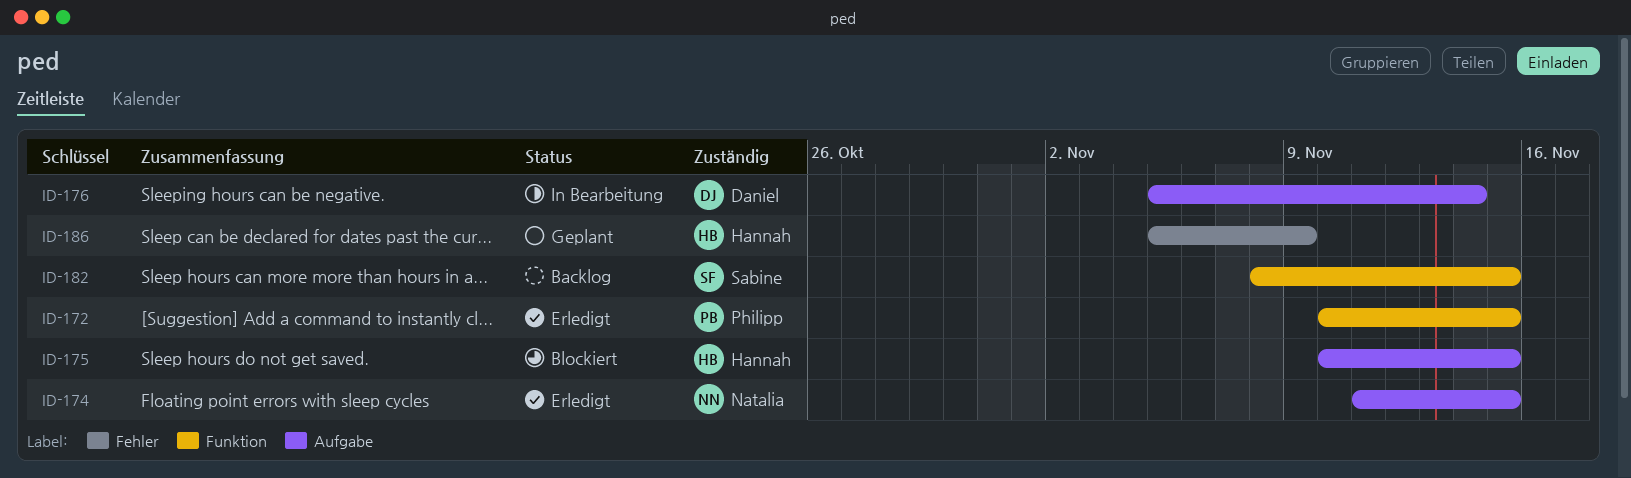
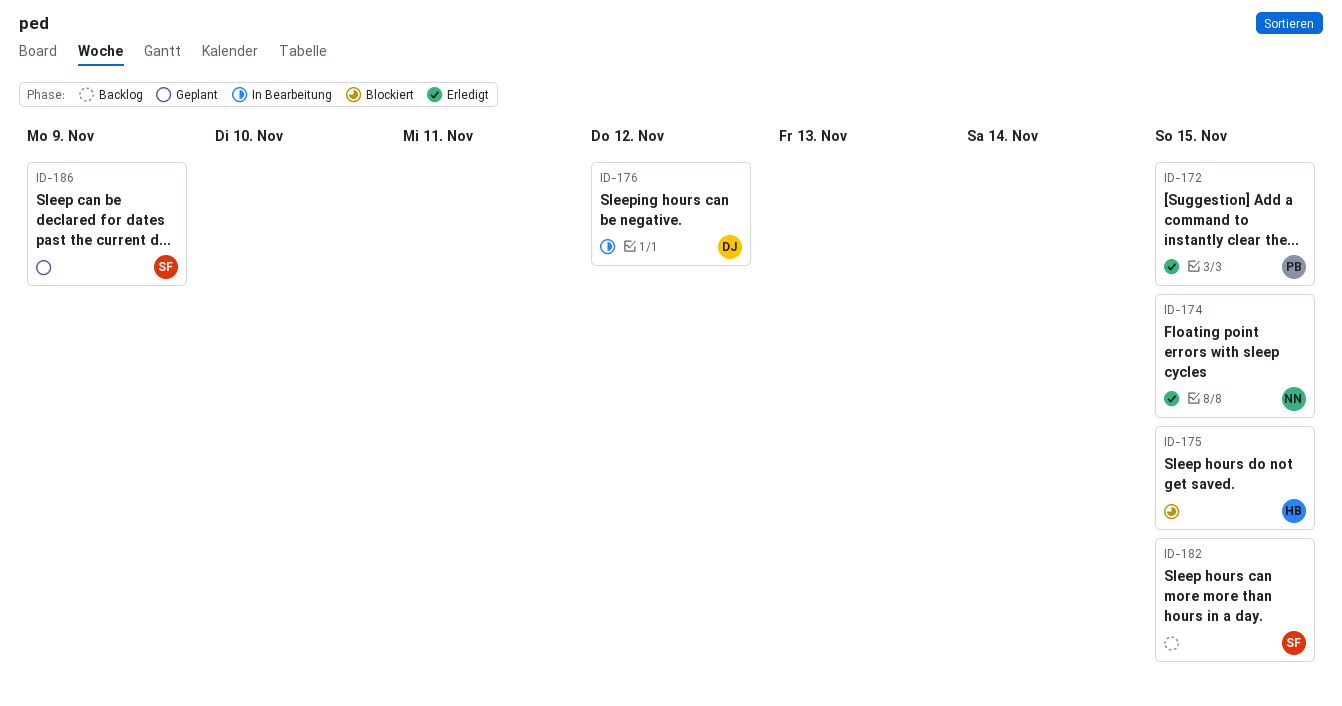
ID-176, due: Nov 14 -> Nov 12
ID-186, owner: Hannah -> Sabine

